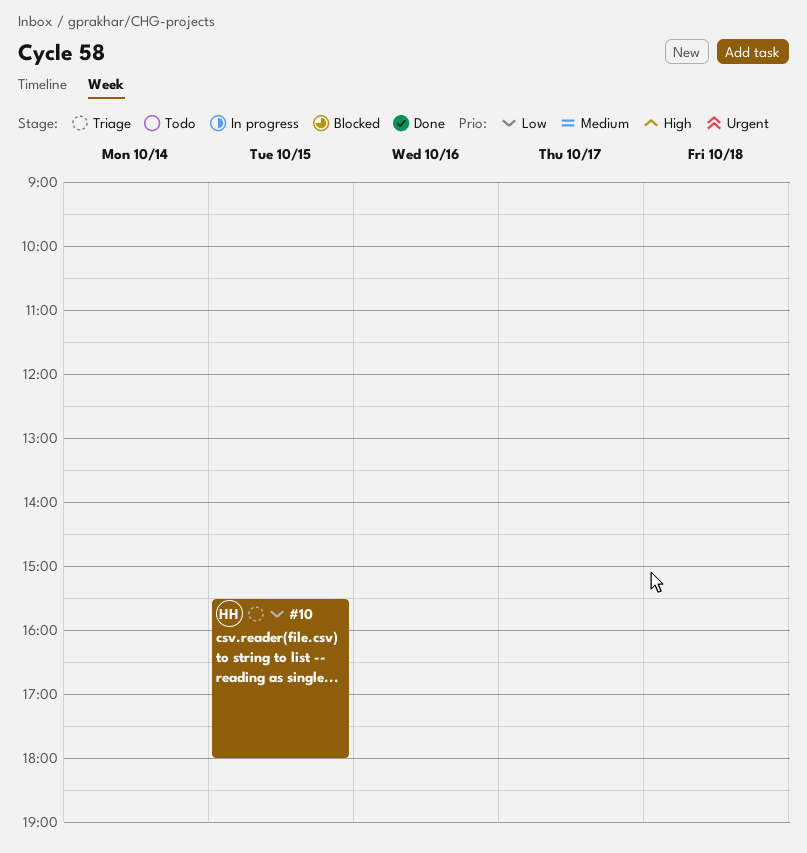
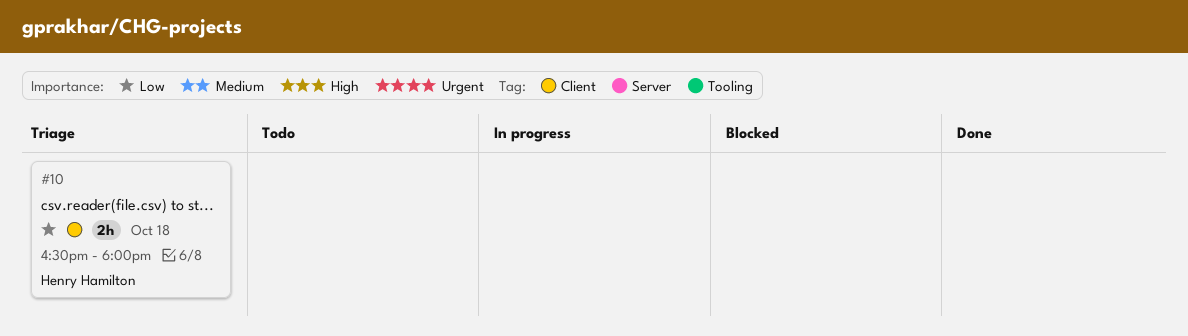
#10, day: Oct 15 -> Oct 18
#10, begins: 15:30 -> 16:30

